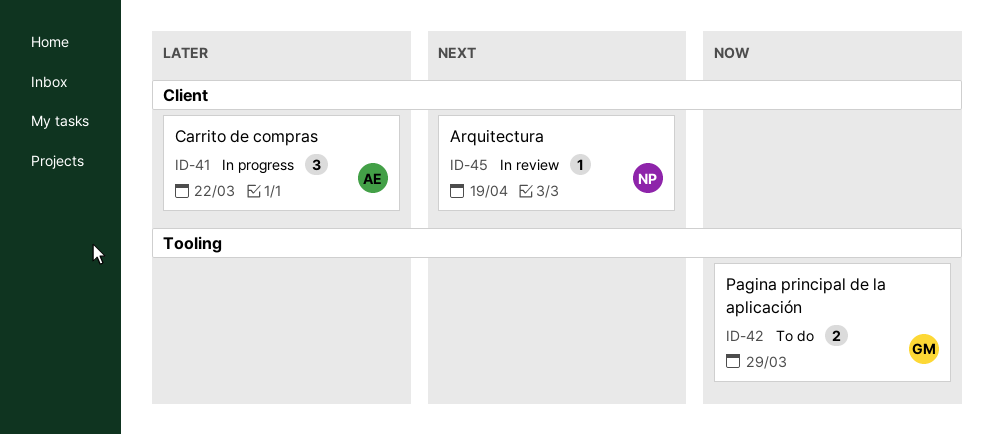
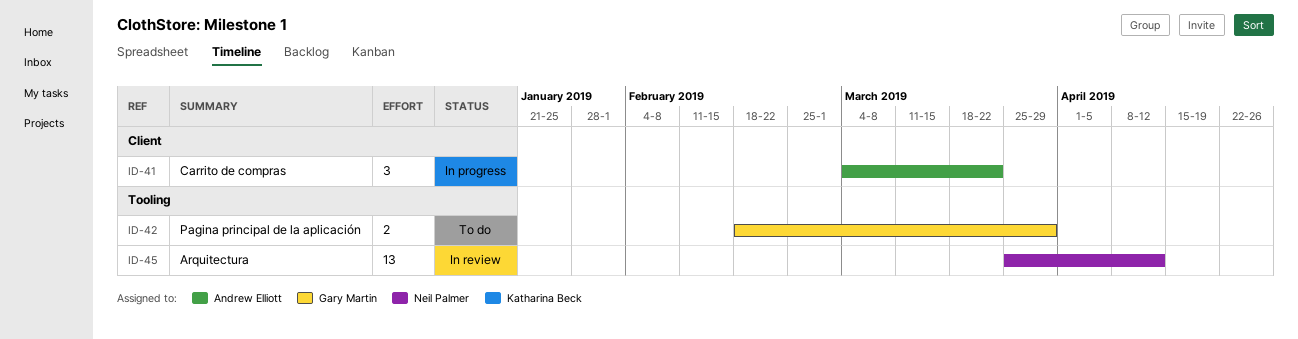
ID-45, label: Client -> Tooling
ID-45, estimate: 1 -> 13
ID-45, due: Apr 19 -> Apr 12

